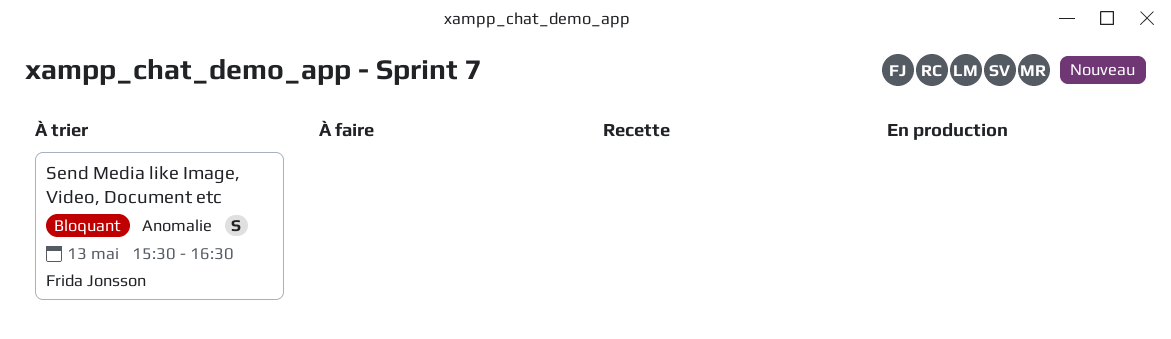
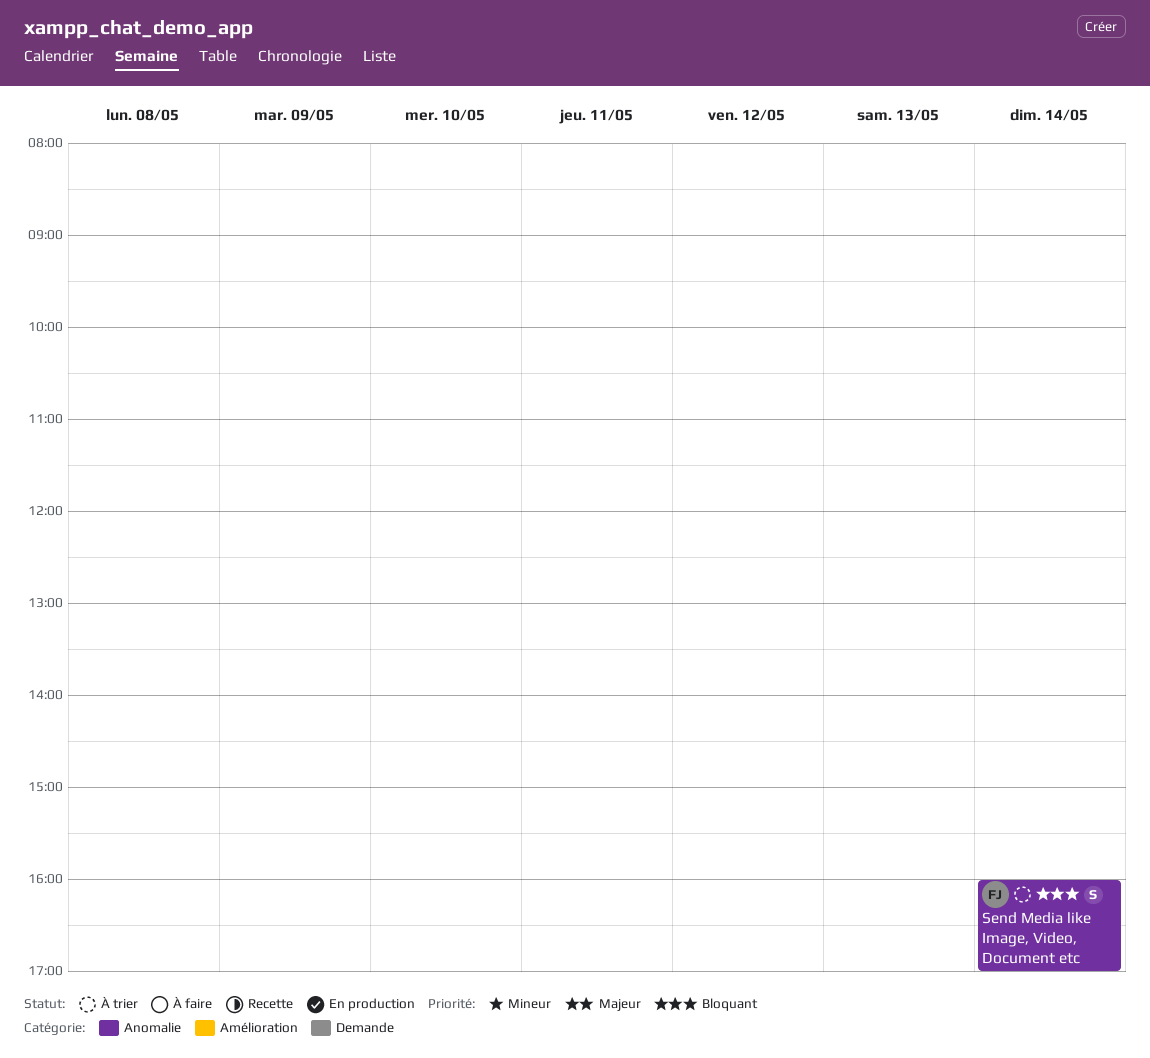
Send Media like Image, Video, Document etc, day: May 13 -> May 14
Send Media like Image, Video, Document etc, begins: 15:30 -> 16:00
Send Media like Image, Video, Document etc, ends: 16:30 -> 17:00

